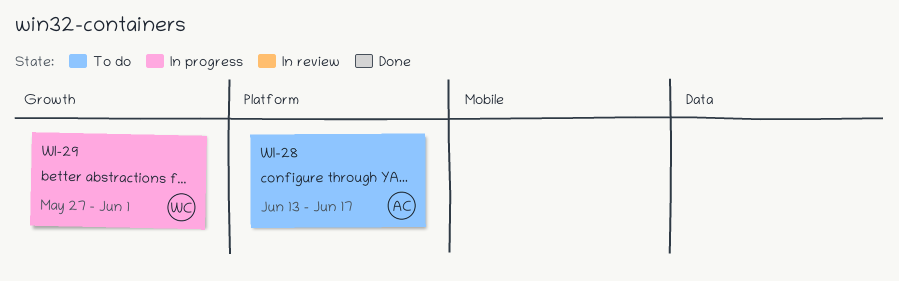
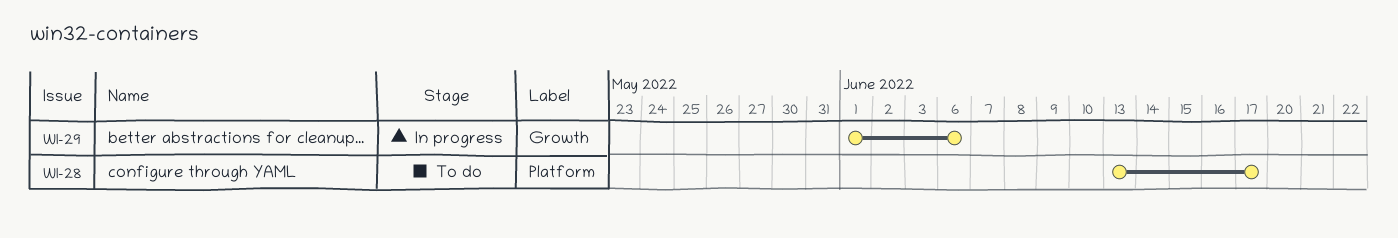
WI-29, start: May 27 -> Jun 1
WI-29, due: Jun 1 -> Jun 6

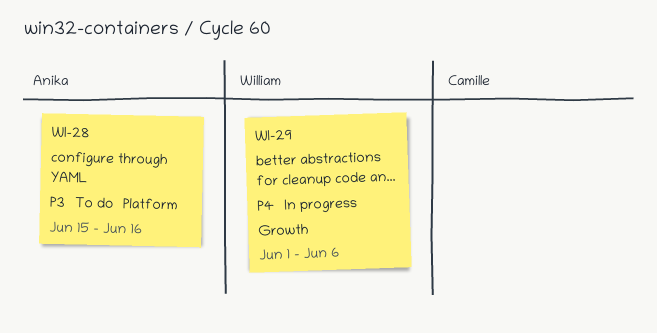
WI-28, start: Jun 13 -> Jun 15
WI-28, due: Jun 17 -> Jun 16

